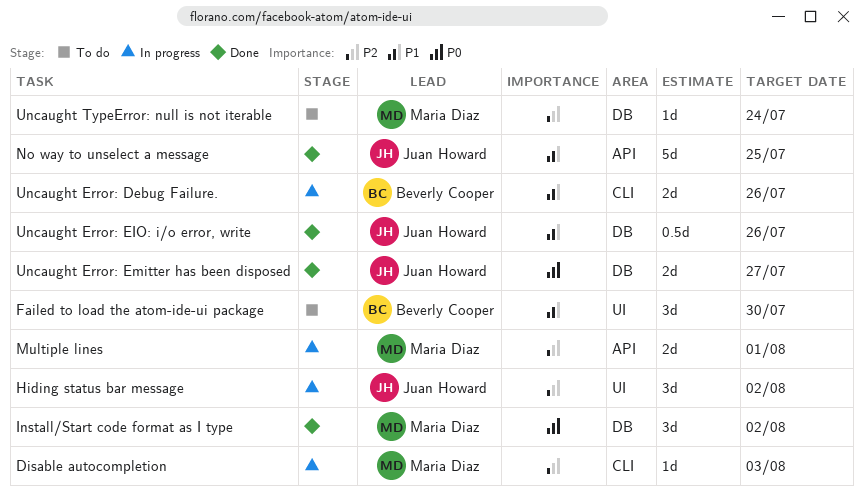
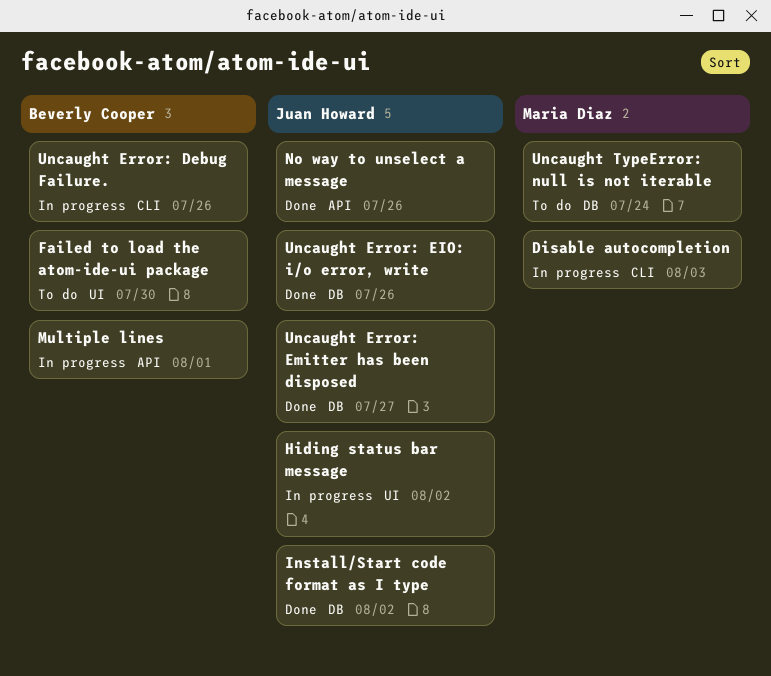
Install/Start code format as I type, owner: Maria Diaz -> Juan Howard
Multiple lines, owner: Maria Diaz -> Beverly Cooper
No way to unselect a message, due: Jul 25 -> Jul 26

